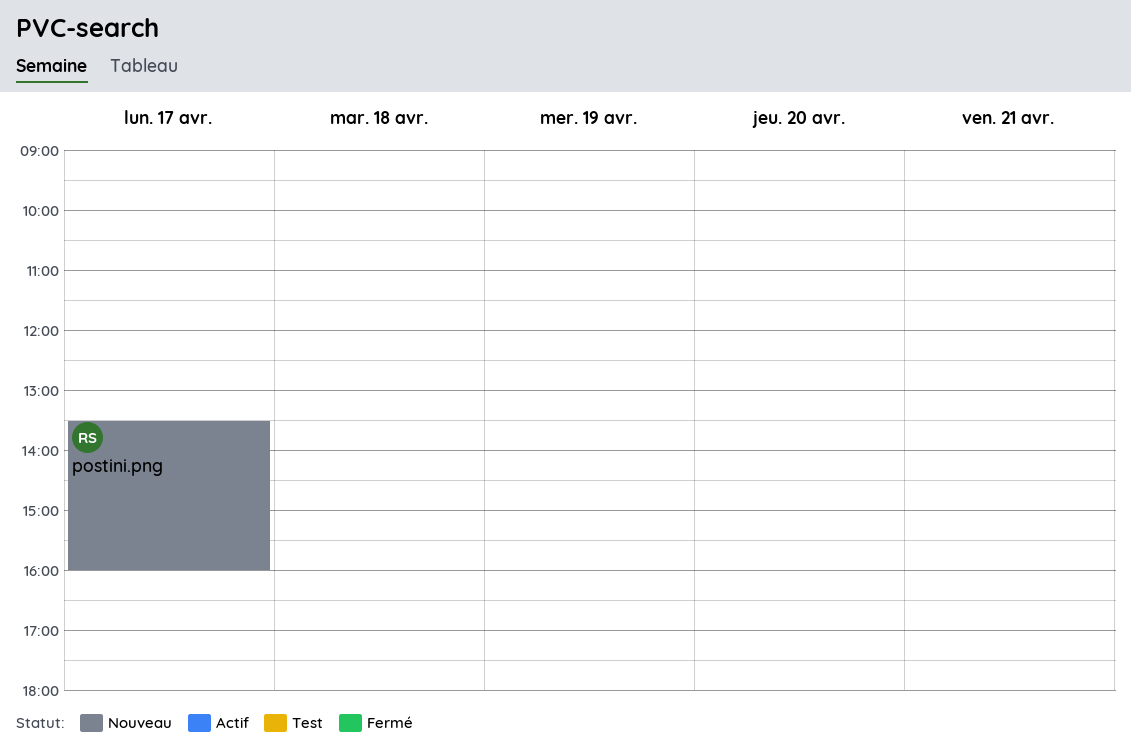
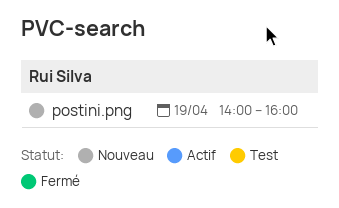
postini.png, day: Apr 17 -> Apr 19
postini.png, begins: 13:30 -> 14:00

